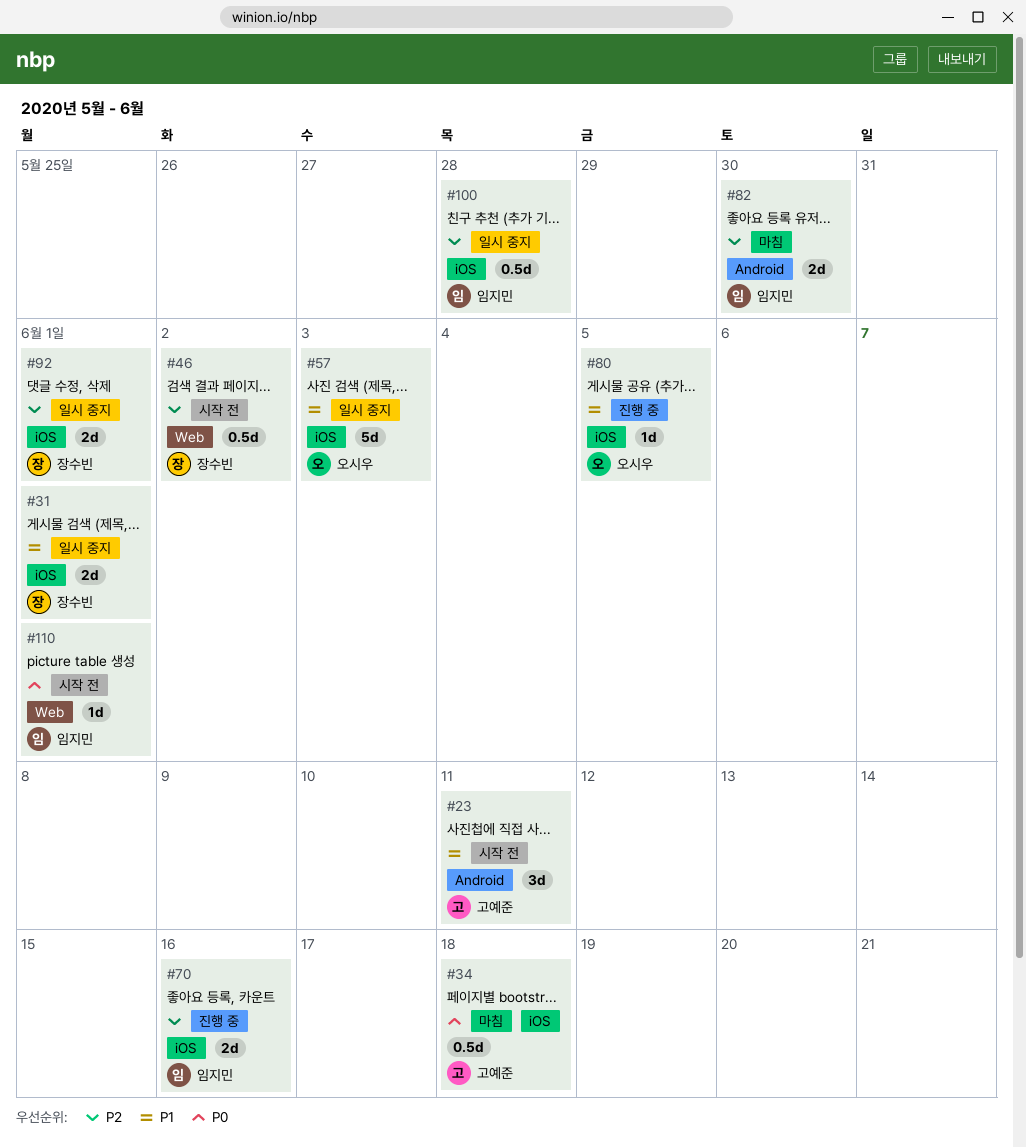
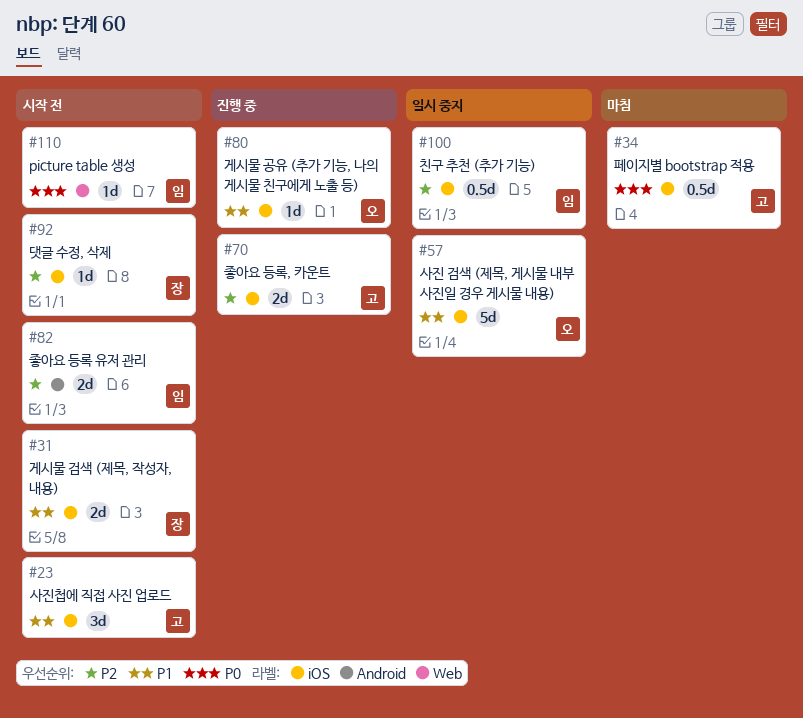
#23, label: Android -> iOS
#31, status: 일시 중지 -> 시작 전
#46: present -> none
#70, owner: 임지민 -> 고예준
#82, status: 마침 -> 시작 전
#92, status: 일시 중지 -> 시작 전
#92, estimate: 2d -> 1d

